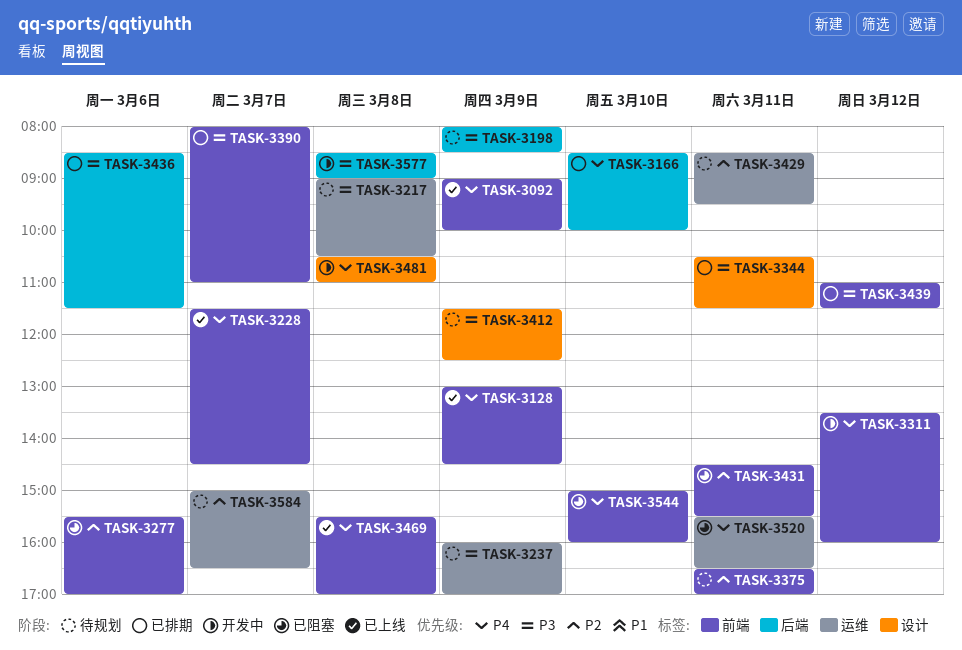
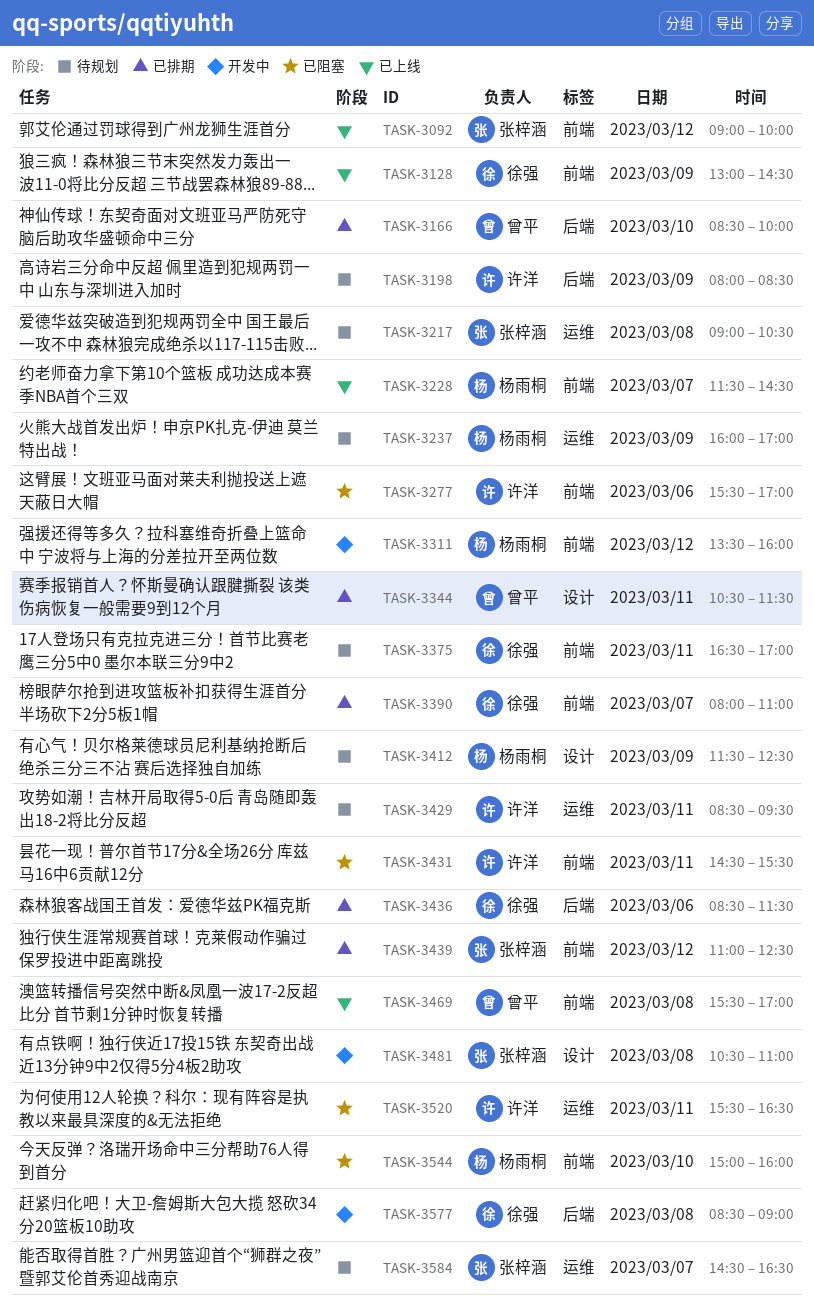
TASK-3092, day: Mar 9 -> Mar 12
TASK-3439, ends: 11:30 -> 12:30
TASK-3584, begins: 15:00 -> 14:30

